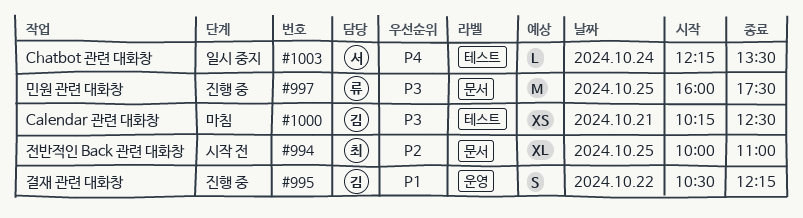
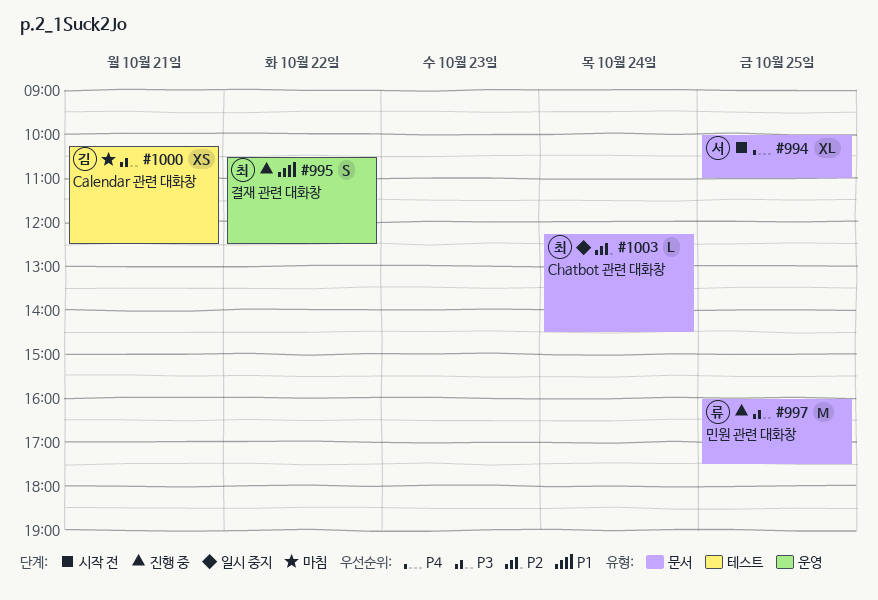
#994, owner: 최 -> 서
#994, priority: P2 -> P4
#995, owner: 김 -> 최
#995, ends: 12:15 -> 12:30
#1003, owner: 서 -> 최
#1003, priority: P4 -> P2
#1003, label: 테스트 -> 문서
#1003, ends: 13:30 -> 14:30

